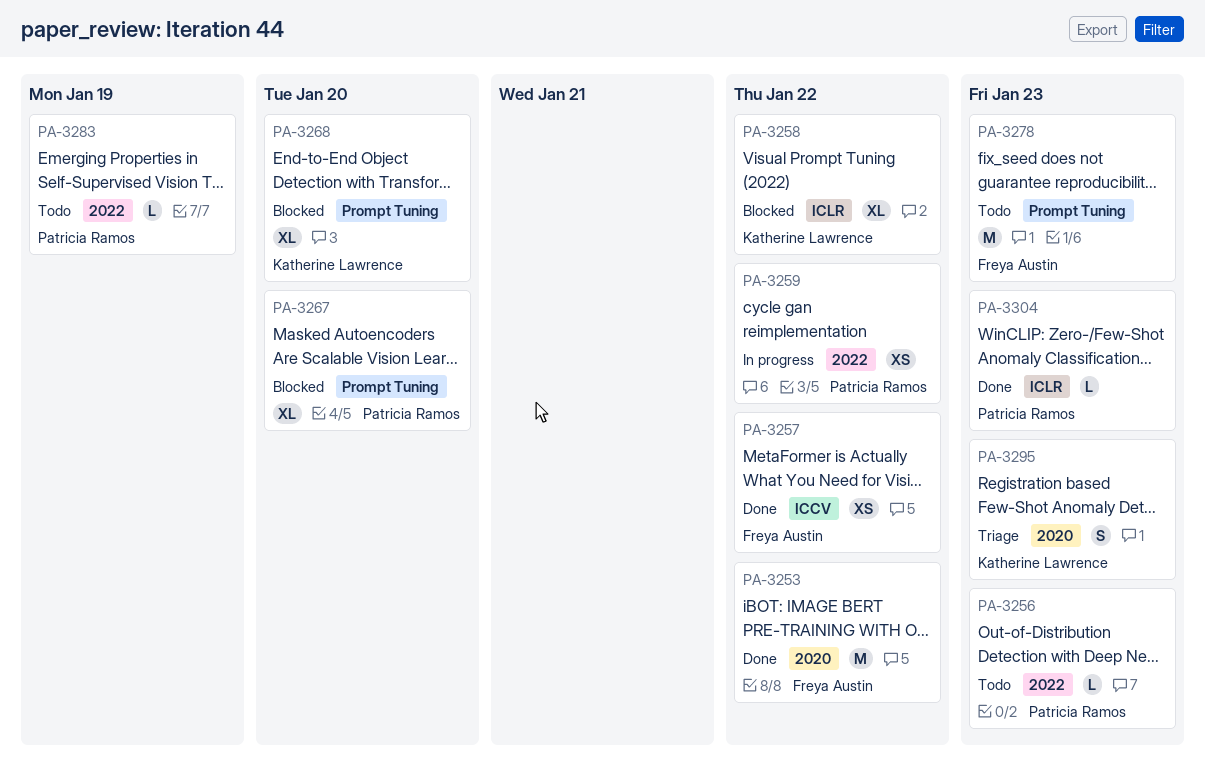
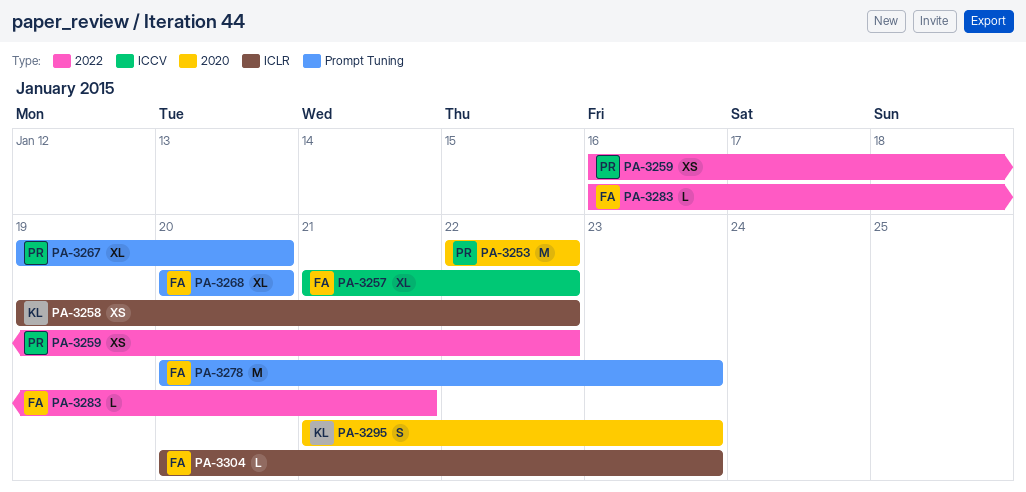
PA-3253, owner: Freya Austin -> Patricia Ramos
PA-3256: present -> none
PA-3257, estimate: XS -> XL
PA-3258, estimate: XL -> XS
PA-3268, owner: Katherine Lawrence -> Freya Austin
PA-3283, owner: Patricia Ramos -> Freya Austin
PA-3283, due: Jan 19 -> Jan 21
PA-3304, owner: Patricia Ramos -> Freya Austin

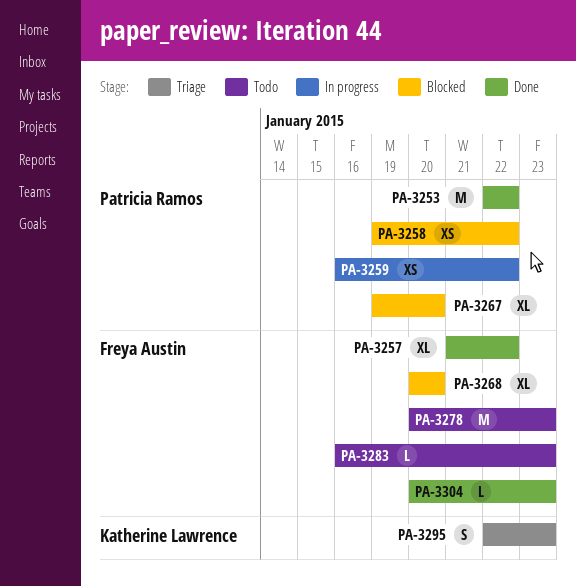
PA-3258, owner: Katherine Lawrence -> Patricia Ramos
PA-3283, due: Jan 21 -> Jan 23
PA-3295, start: Jan 21 -> Jan 22

